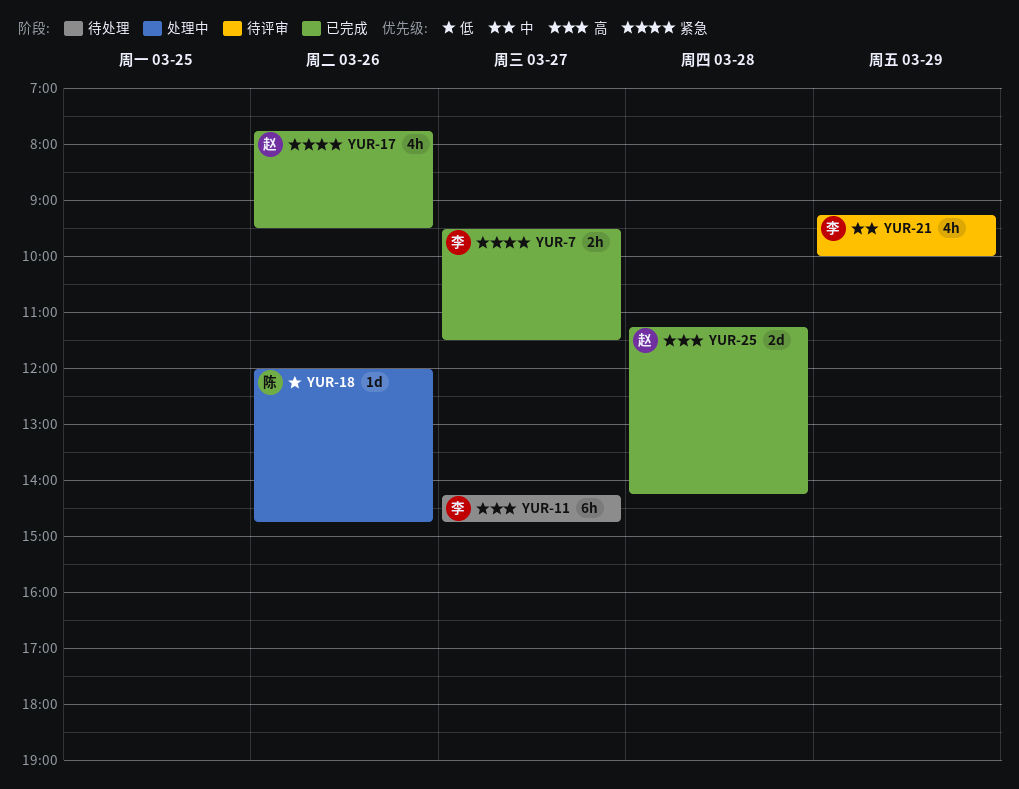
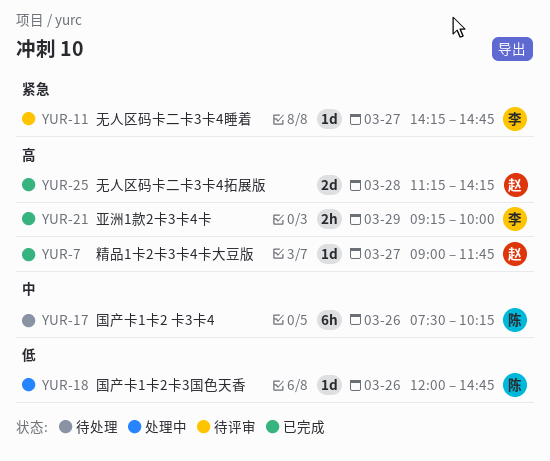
YUR-7, owner: 李 -> 赵
YUR-7, priority: 紧急 -> 高
YUR-7, estimate: 2h -> 1d
YUR-7, begins: 09:30 -> 09:00
YUR-7, ends: 11:30 -> 11:45
YUR-11, status: 待处理 -> 待评审
YUR-11, priority: 高 -> 紧急
YUR-11, estimate: 6h -> 1d
YUR-17, status: 已完成 -> 待处理
YUR-17, owner: 赵 -> 陈
YUR-17, priority: 紧急 -> 中
YUR-17, estimate: 4h -> 6h
YUR-17, begins: 07:45 -> 07:30
YUR-17, ends: 09:30 -> 10:15
YUR-21, status: 待评审 -> 已完成
YUR-21, priority: 中 -> 高
YUR-21, estimate: 4h -> 2h

